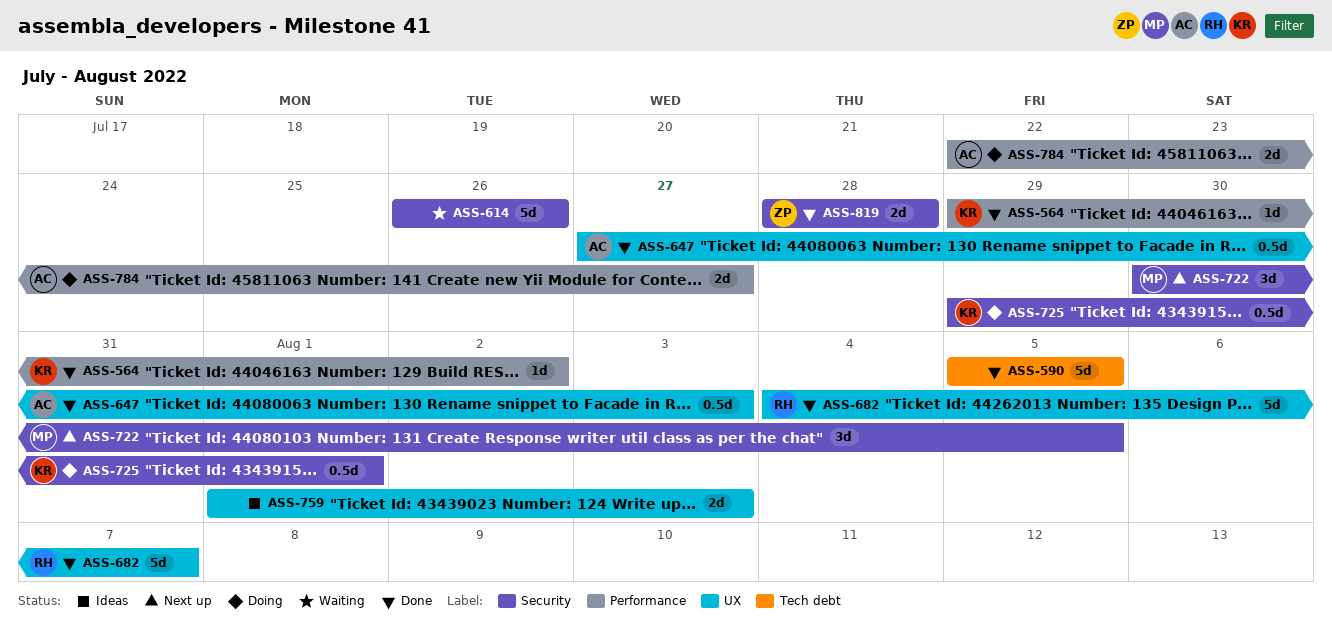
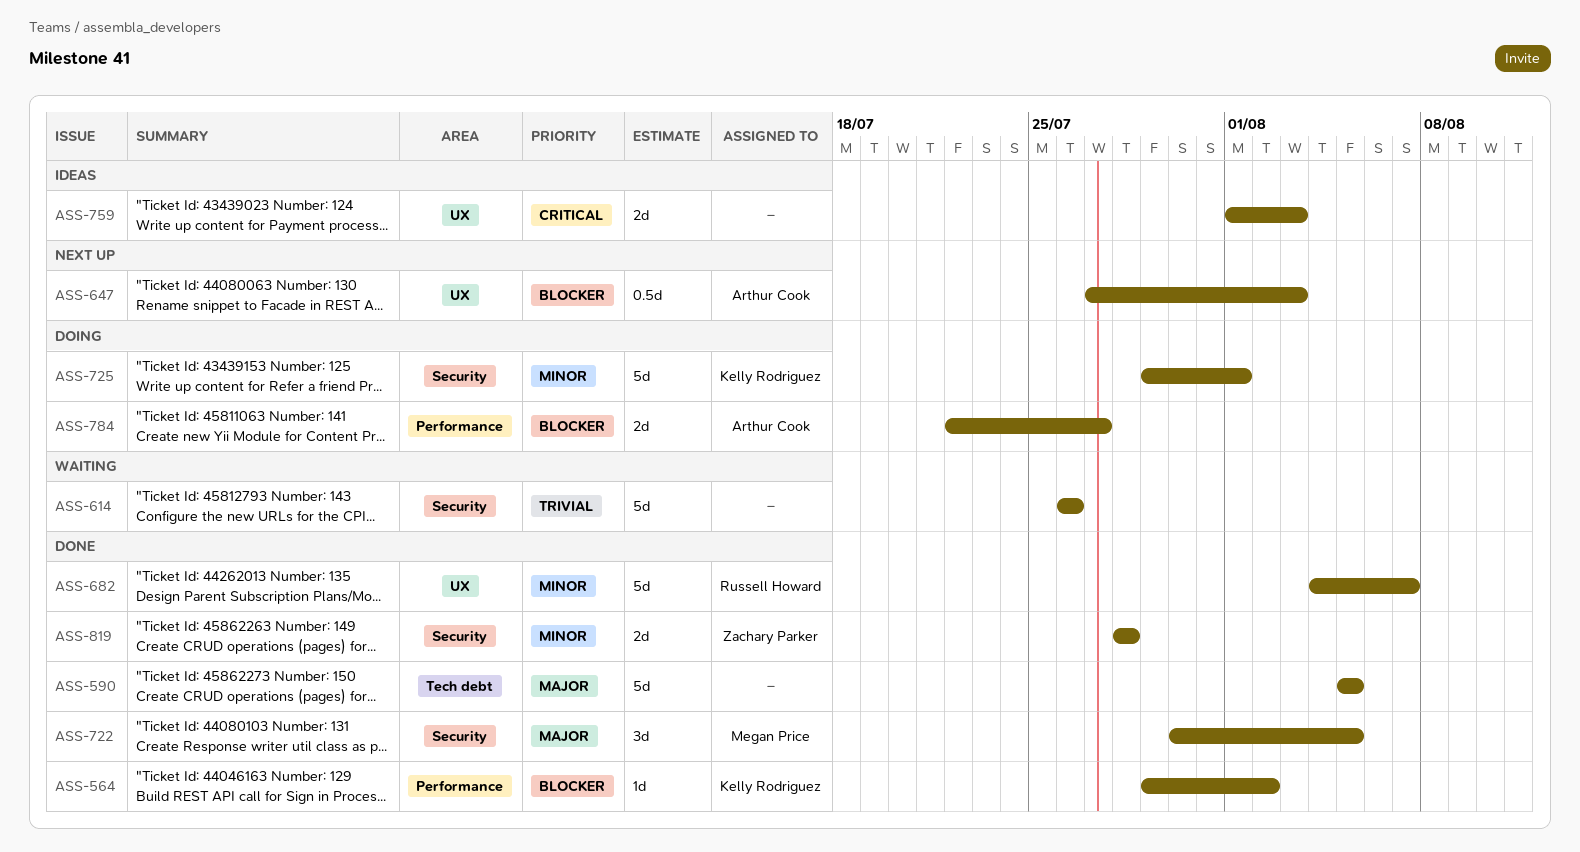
ASS-647, status: Done -> Next up
ASS-722, status: Next up -> Done
ASS-725, estimate: 0.5d -> 5d

